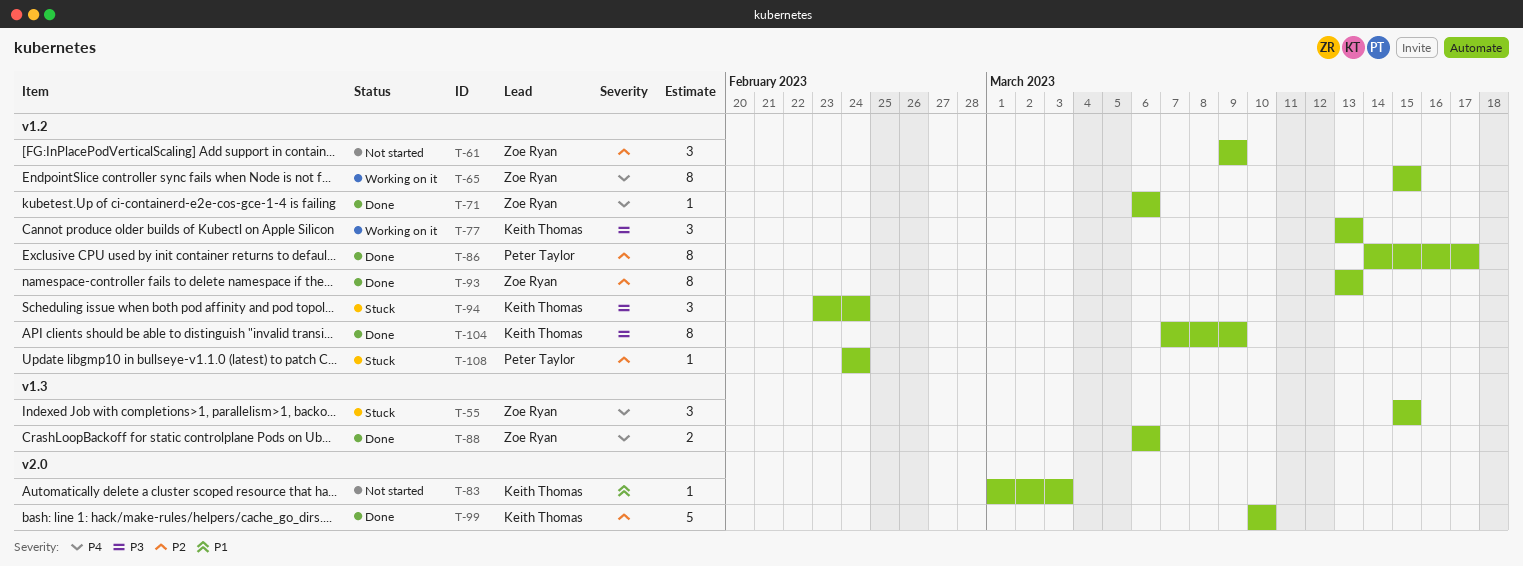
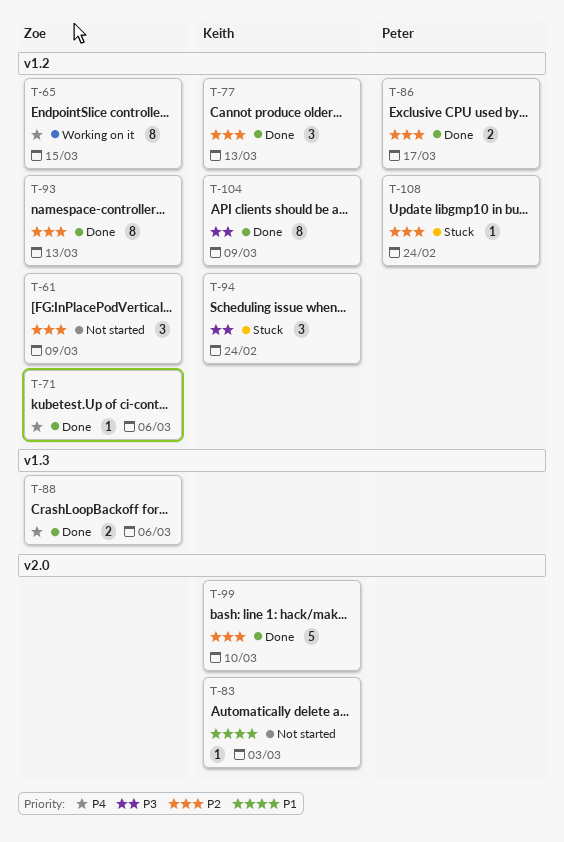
T-55: present -> none
T-77, status: Working on it -> Done
T-77, priority: P3 -> P2
T-86, estimate: 8 -> 2

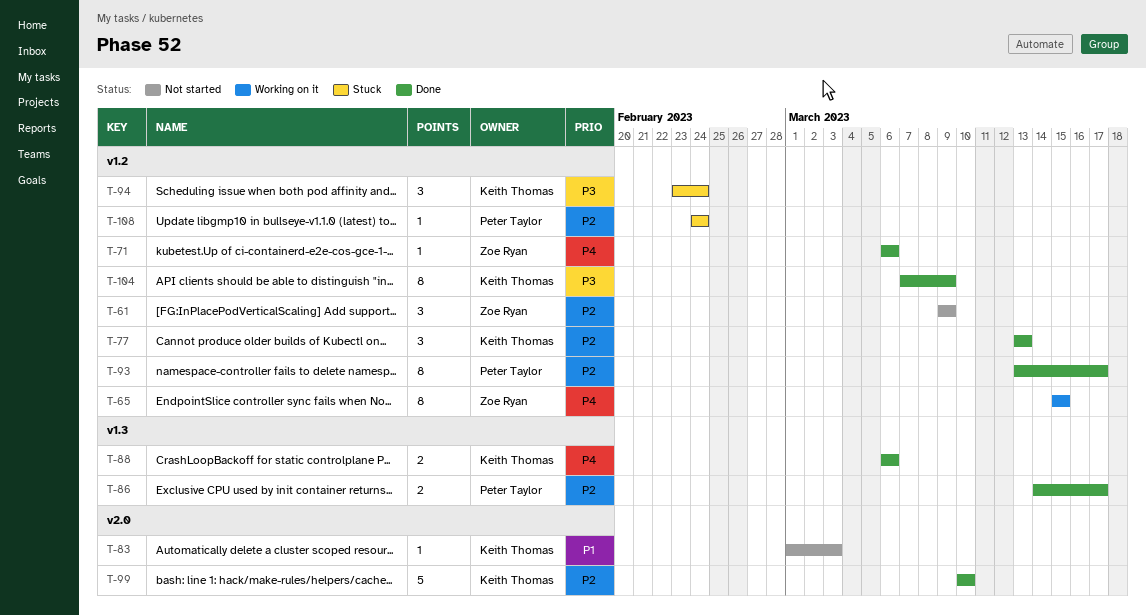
T-86, label: v1.2 -> v1.3
T-88, owner: Zoe Ryan -> Keith Thomas
T-93, owner: Zoe Ryan -> Peter Taylor
T-93, due: Mar 13 -> Mar 17

